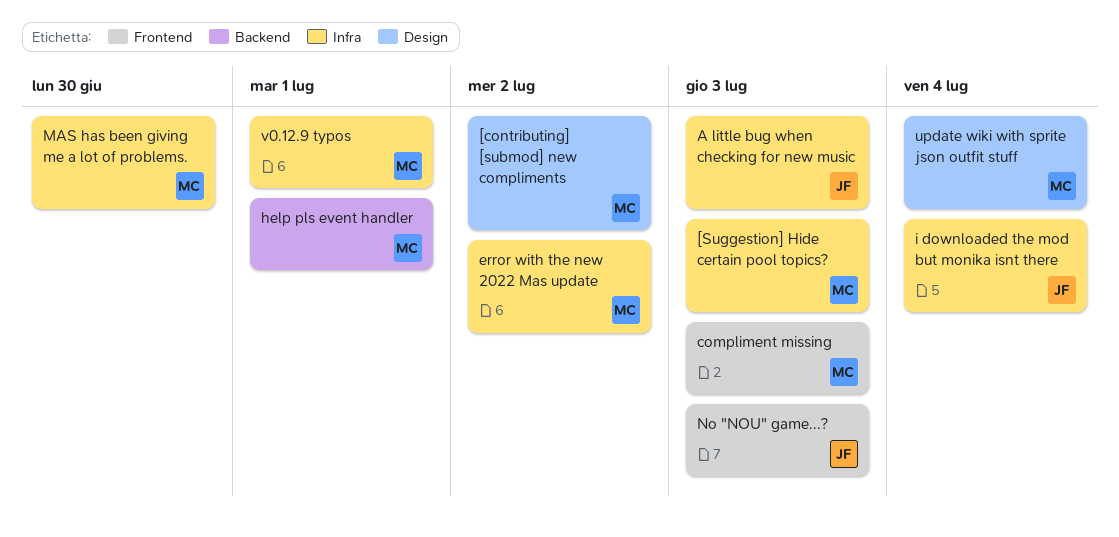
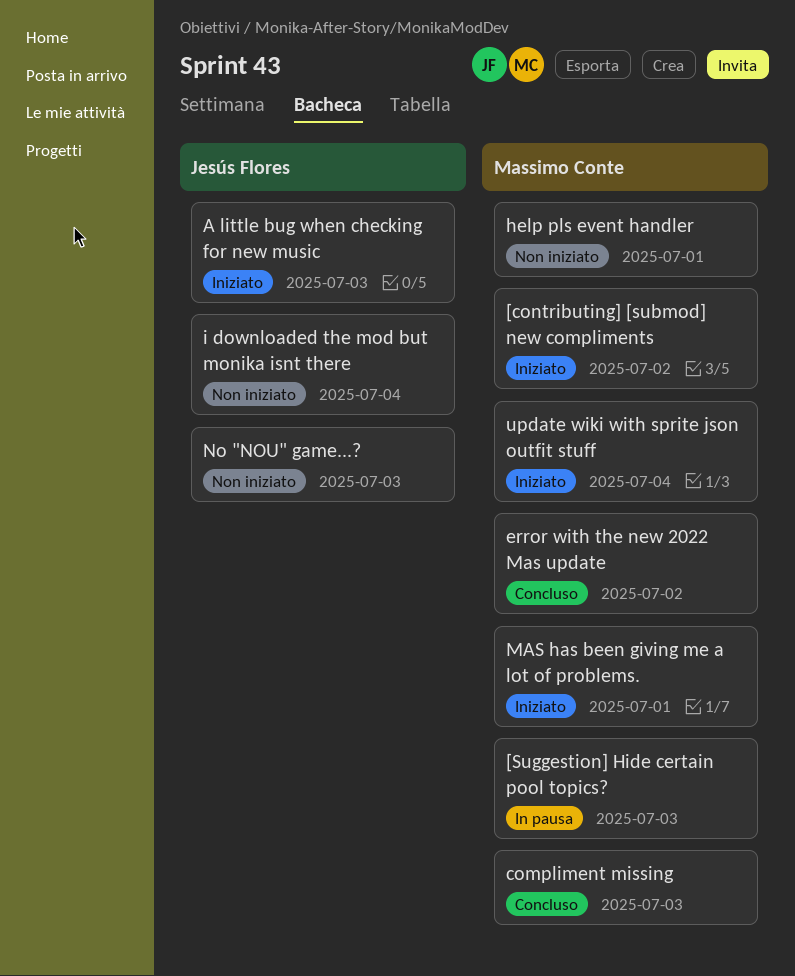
MAS has been giving me a lot of problems., due: Jun 30 -> Jul 1
v0.12.9 typos: present -> none

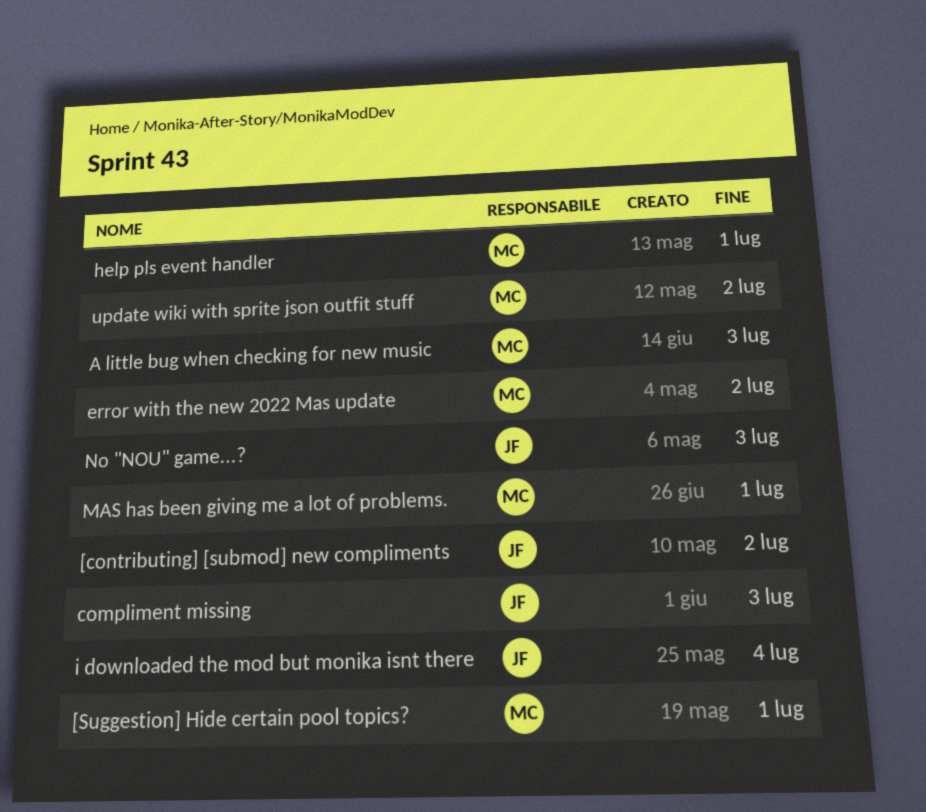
[contributing] [submod] new compliments, owner: Massimo Conte -> Jesús Flores
[Suggestion] Hide certain pool topics?, due: Jul 3 -> Jul 1
A little bug when checking for new music, owner: Jesús Flores -> Massimo Conte
compliment missing, owner: Massimo Conte -> Jesús Flores
update wiki with sprite json outfit stuff, due: Jul 4 -> Jul 2

